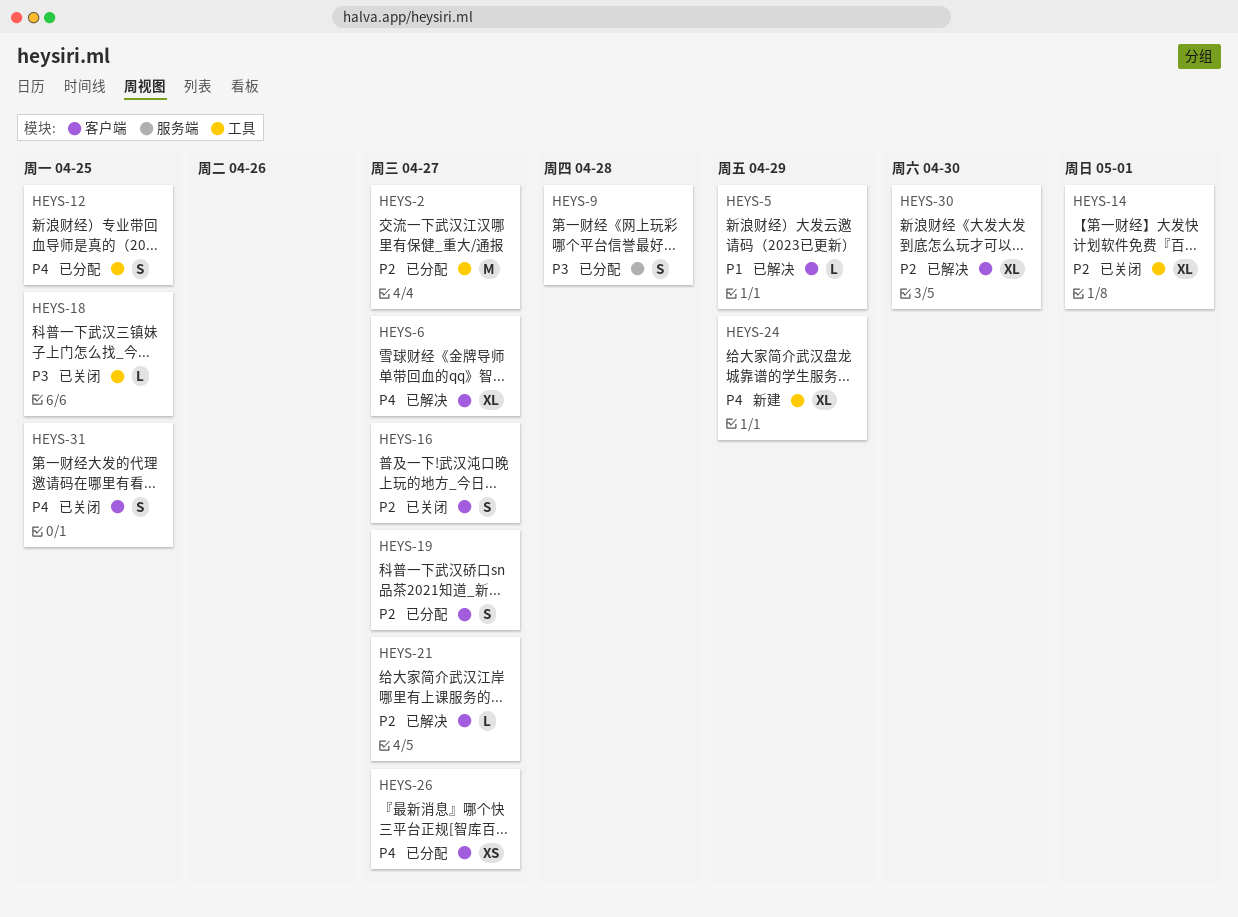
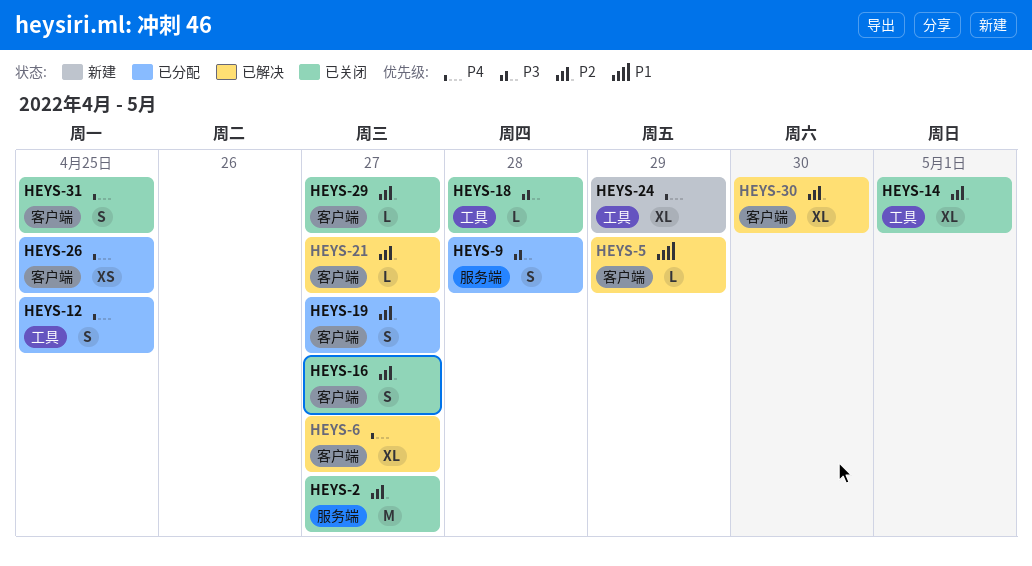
HEYS-2, status: 已分配 -> 已关闭
HEYS-2, label: 工具 -> 服务端
HEYS-18, due: Apr 25 -> Apr 28
HEYS-26, due: Apr 27 -> Apr 25
HEYS-29: none -> present

